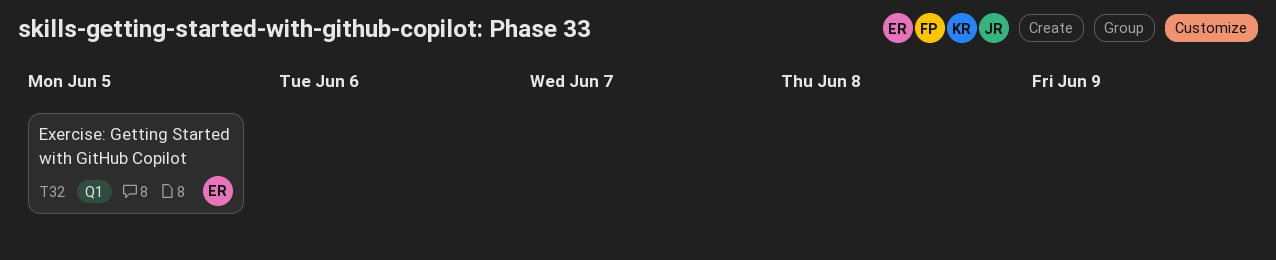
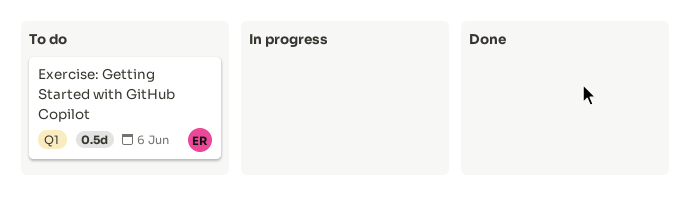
Exercise: Getting Started with GitHub Copilot, due: Jun 5 -> Jun 6

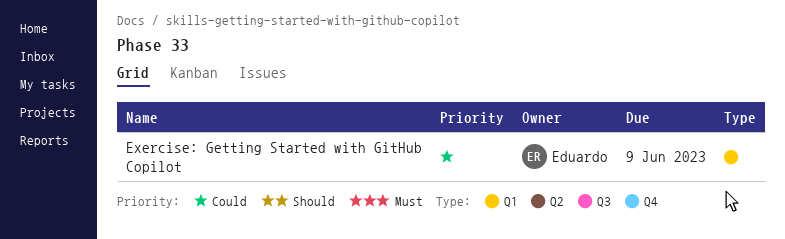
Exercise: Getting Started with GitHub Copilot, due: Jun 6 -> Jun 9

